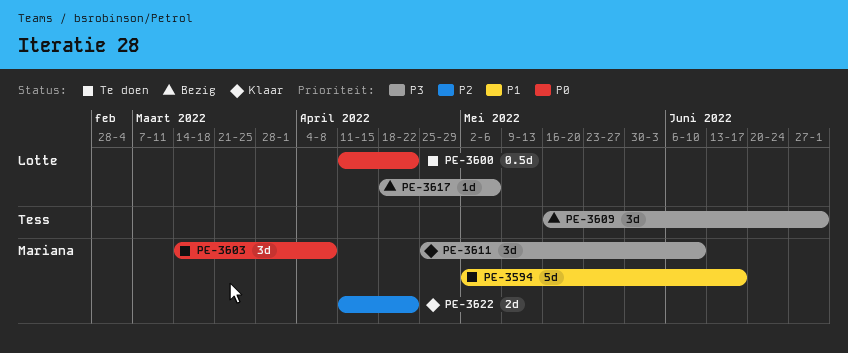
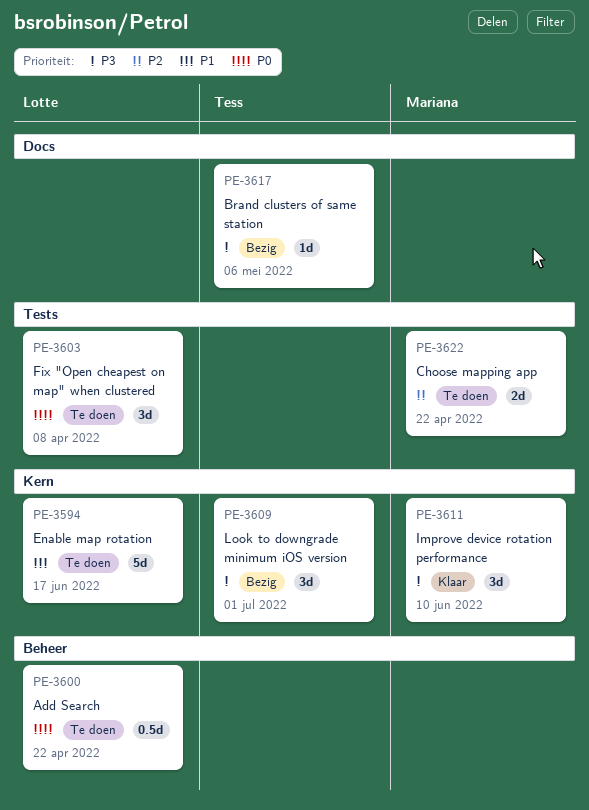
PE-3594, owner: Mariana -> Lotte
PE-3603, owner: Mariana -> Lotte
PE-3617, owner: Lotte -> Tess
PE-3622, status: Klaar -> Te doen

